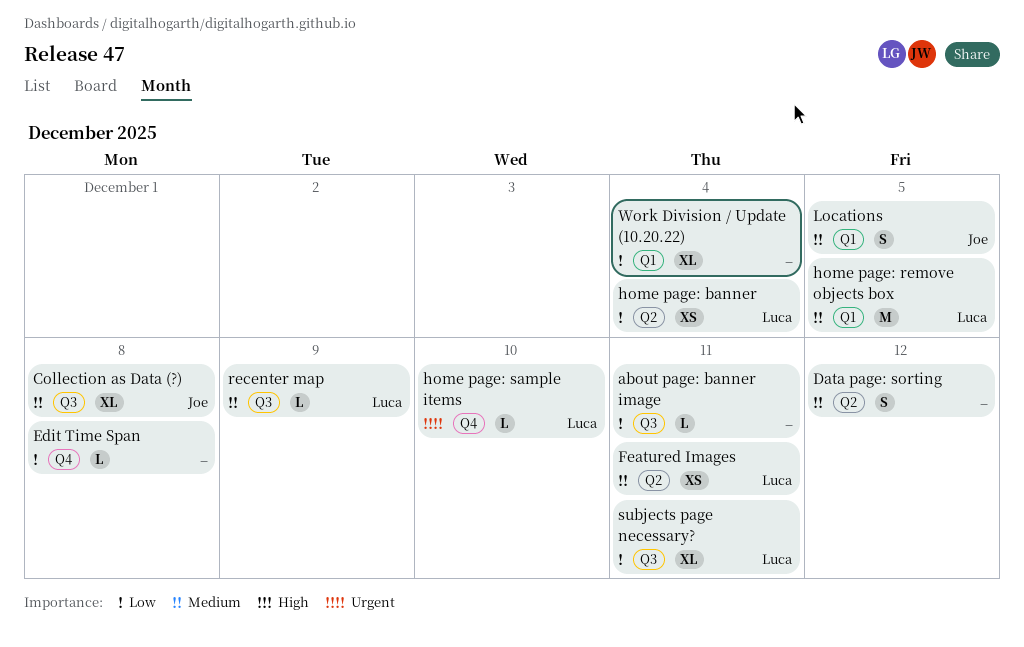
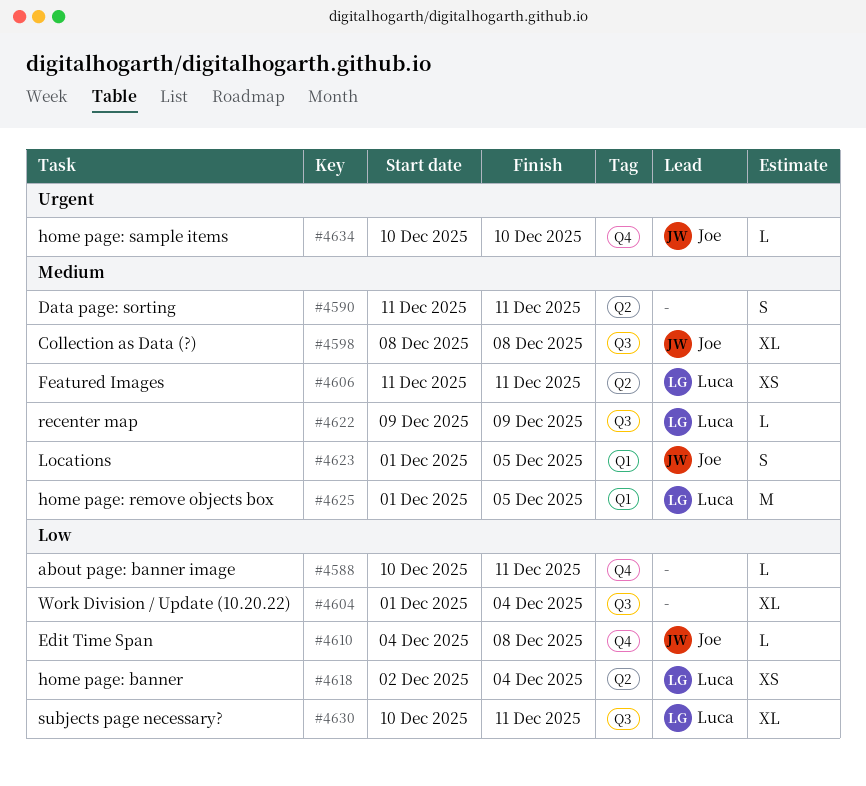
about page: banner image, label: Q3 -> Q4
Data page: sorting, due: Dec 12 -> Dec 11
Edit Time Span, owner: none -> Joe
home page: sample items, owner: Luca -> Joe
Work Division / Update (10.20.22), label: Q1 -> Q3

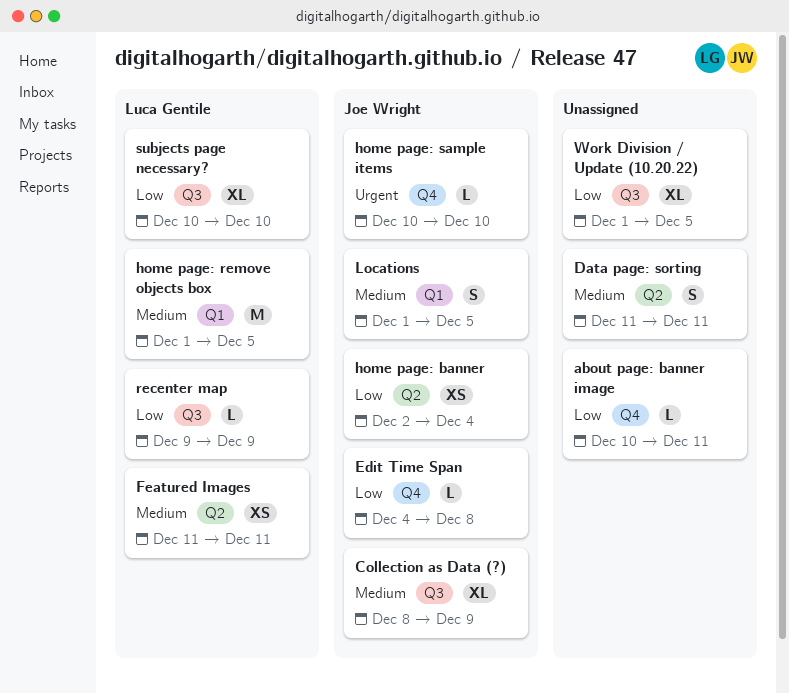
Collection as Data (?), due: Dec 8 -> Dec 9
home page: banner, owner: Luca Gentile -> Joe Wright
recenter map, priority: Medium -> Low
subjects page necessary?, due: Dec 11 -> Dec 10
Work Division / Update (10.20.22), due: Dec 4 -> Dec 5

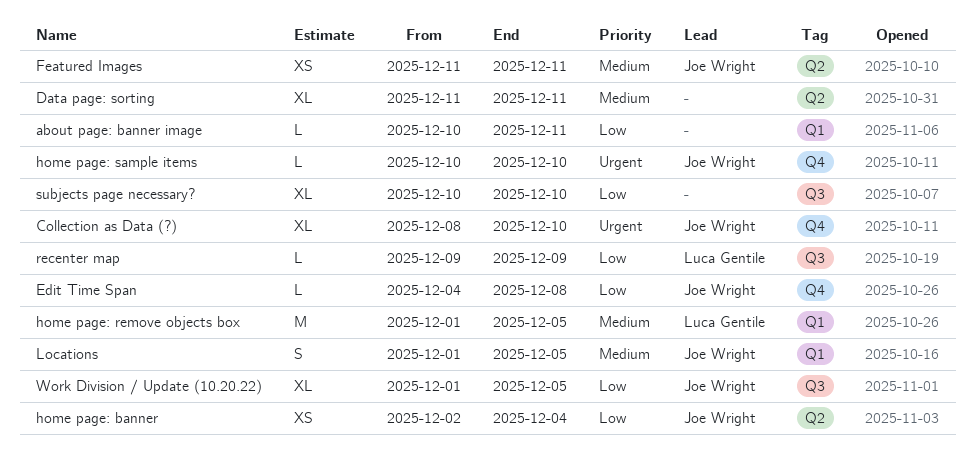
about page: banner image, label: Q4 -> Q1
Collection as Data (?), priority: Medium -> Urgent
Collection as Data (?), label: Q3 -> Q4
Collection as Data (?), due: Dec 9 -> Dec 10
Data page: sorting, estimate: S -> XL
Featured Images, owner: Luca Gentile -> Joe Wright
subjects page necessary?, owner: Luca Gentile -> none
Work Division / Update (10.20.22), owner: none -> Joe Wright

